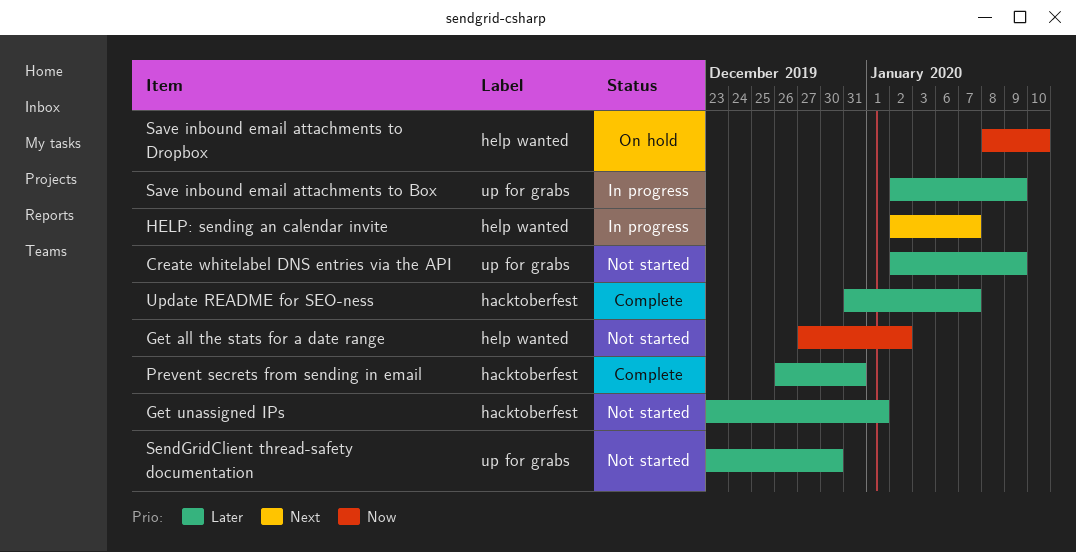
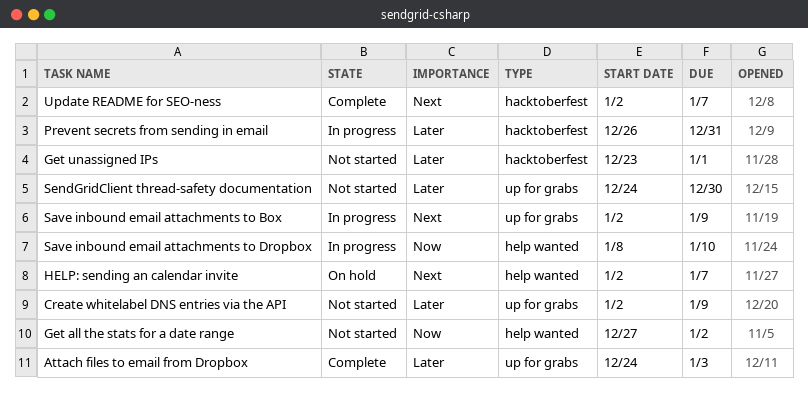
Attach files to email from Dropbox: none -> present
HELP: sending an calendar invite, status: In progress -> On hold
Prevent secrets from sending in email, status: Complete -> In progress
Save inbound email attachments to Box, priority: Later -> Next
Save inbound email attachments to Dropbox, status: On hold -> In progress
SendGridClient thread-safety documentation, start: Dec 23 -> Dec 24
Update README for SEO-ness, priority: Later -> Next
Update README for SEO-ness, start: Dec 31 -> Jan 2

